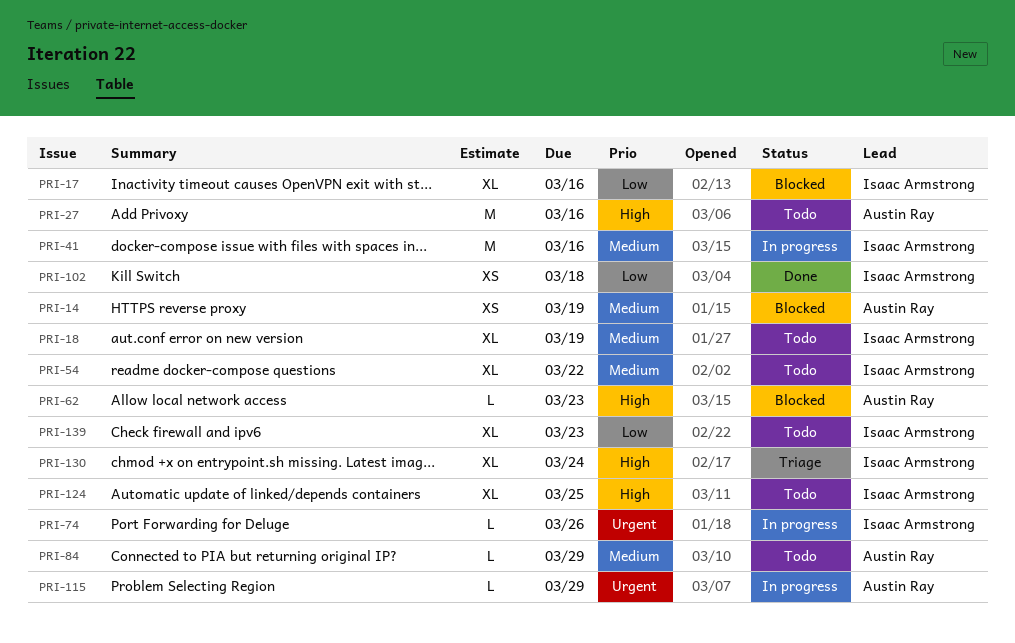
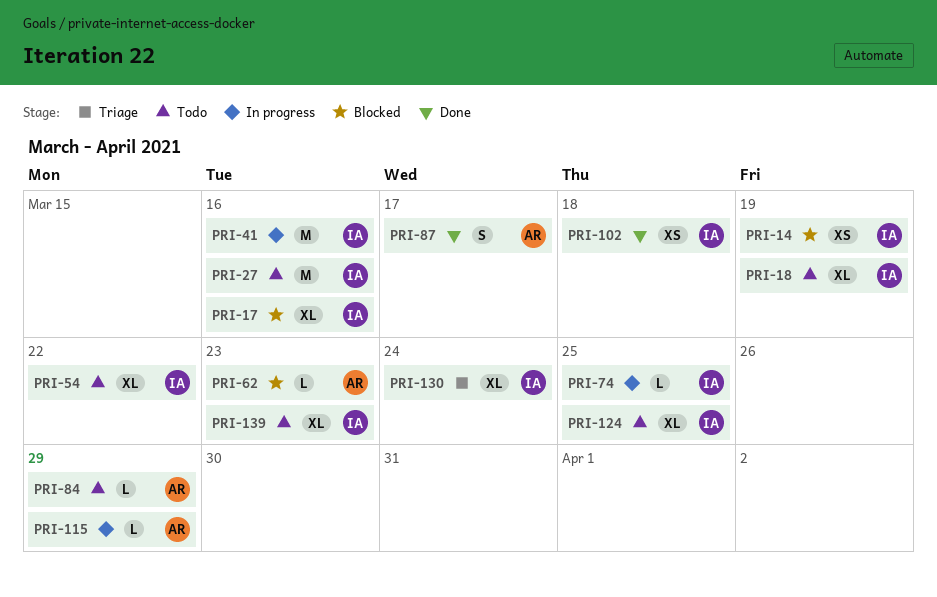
PRI-14, owner: Austin Ray -> Isaac Armstrong
PRI-27, owner: Austin Ray -> Isaac Armstrong
PRI-74, due: Mar 26 -> Mar 25
PRI-87: none -> present

